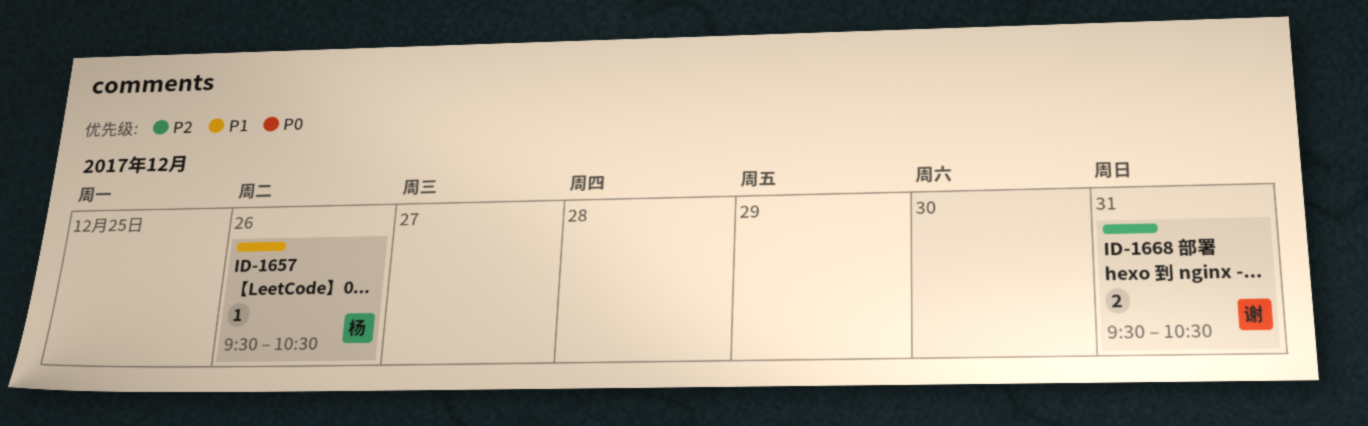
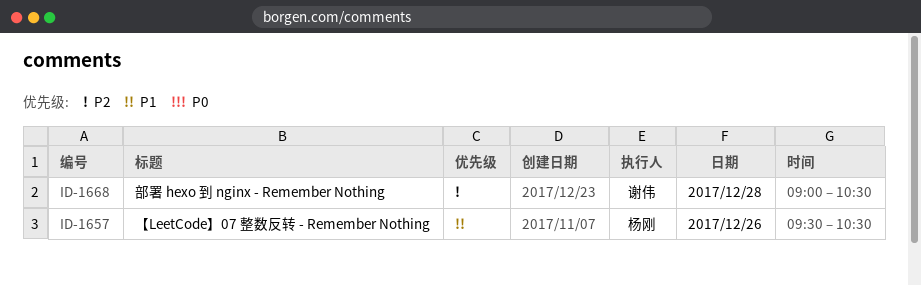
ID-1668, day: Dec 31 -> Dec 28
ID-1668, begins: 09:30 -> 09:00

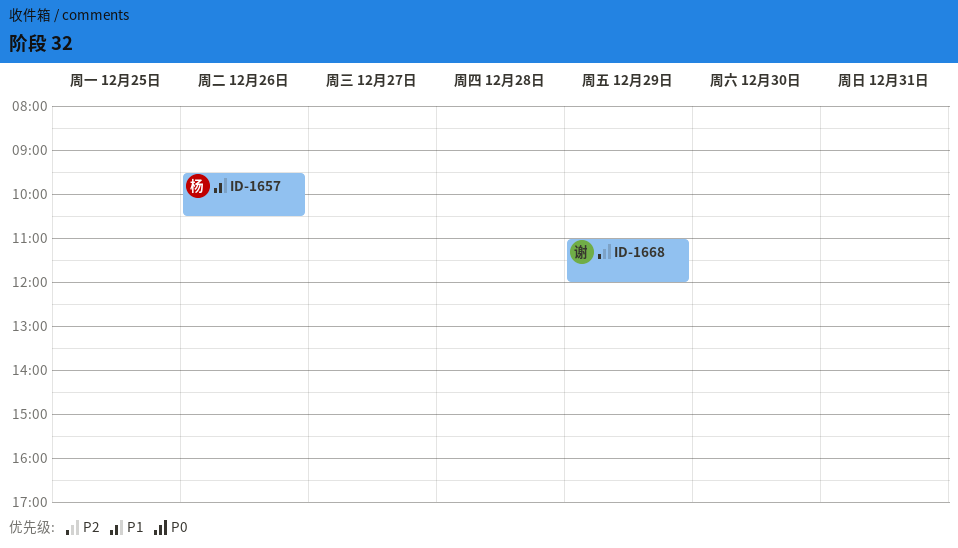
ID-1668, day: Dec 28 -> Dec 29
ID-1668, begins: 09:00 -> 11:00
ID-1668, ends: 10:30 -> 12:00

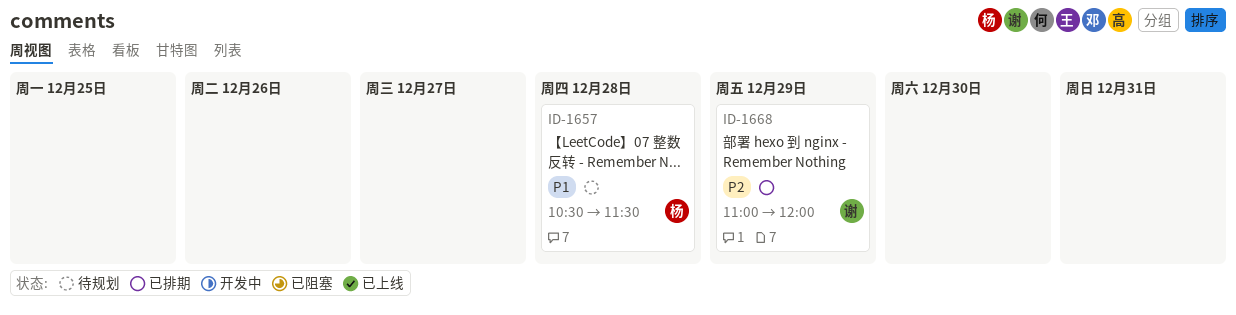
ID-1657, day: Dec 26 -> Dec 28
ID-1657, begins: 09:30 -> 10:30
ID-1657, ends: 10:30 -> 11:30

